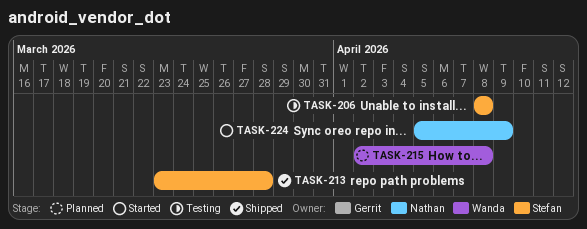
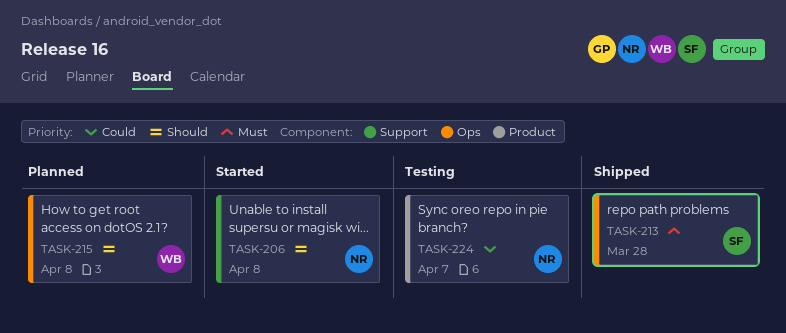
TASK-206, status: Testing -> Started
TASK-206, owner: Stefan -> Nathan
TASK-224, status: Started -> Testing
TASK-224, due: Apr 9 -> Apr 7

